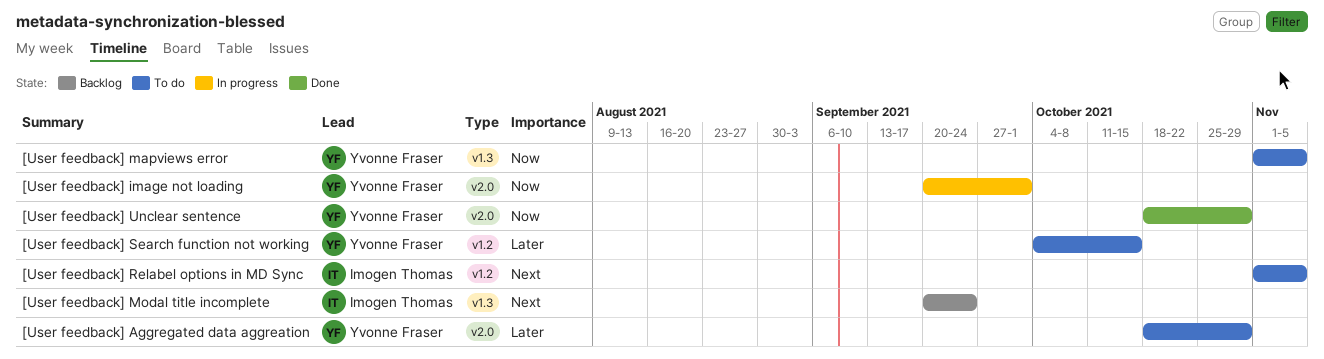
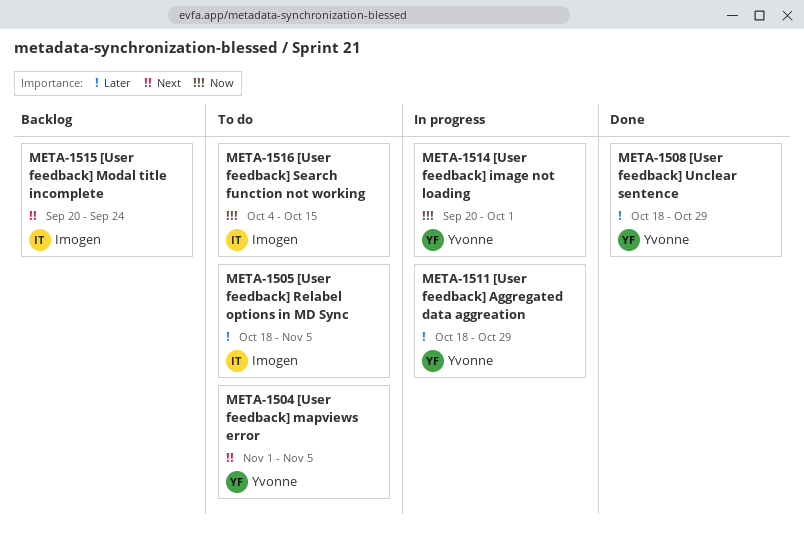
[User feedback] Aggregated data aggreation, status: To do -> In progress
[User feedback] mapviews error, priority: Now -> Next
[User feedback] Relabel options in MD Sync, priority: Next -> Later
[User feedback] Relabel options in MD Sync, start: Nov 1 -> Oct 18
[User feedback] Search function not working, owner: Yvonne Fraser -> Imogen Thomas
[User feedback] Search function not working, priority: Later -> Now
[User feedback] Unclear sentence, priority: Now -> Later

